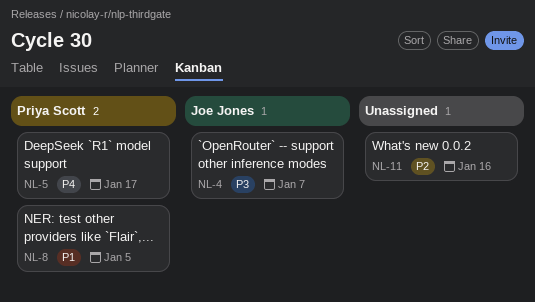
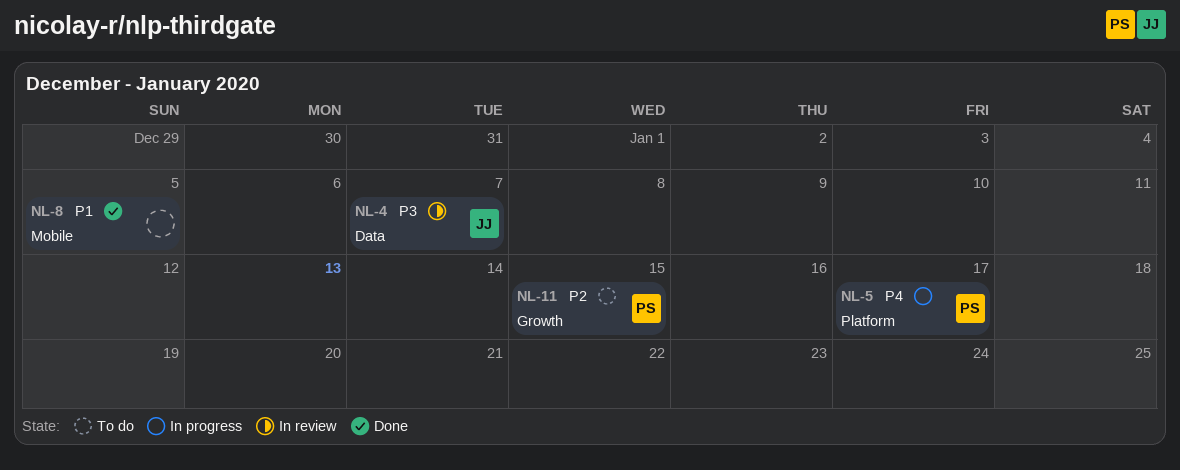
NL-8, owner: Priya Scott -> none
NL-11, owner: none -> Priya Scott
NL-11, due: Jan 16 -> Jan 15

